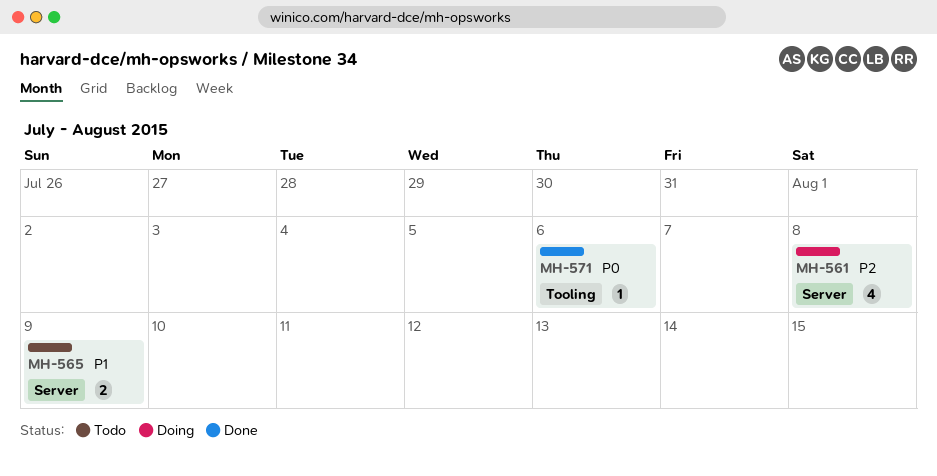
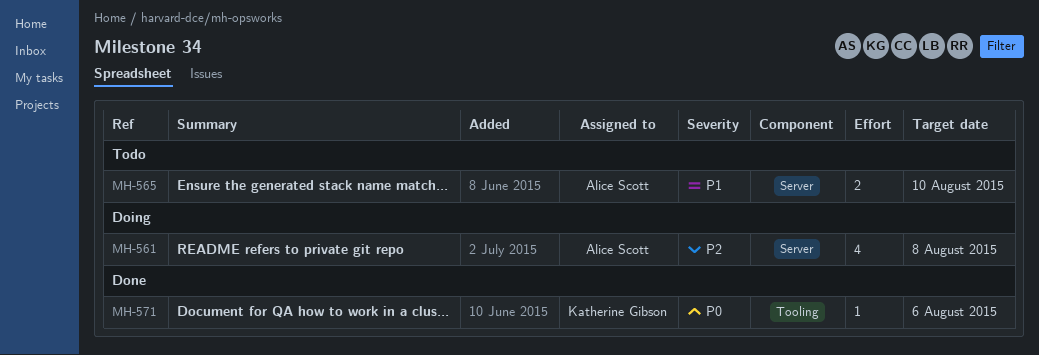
MH-565, due: Aug 9 -> Aug 10

